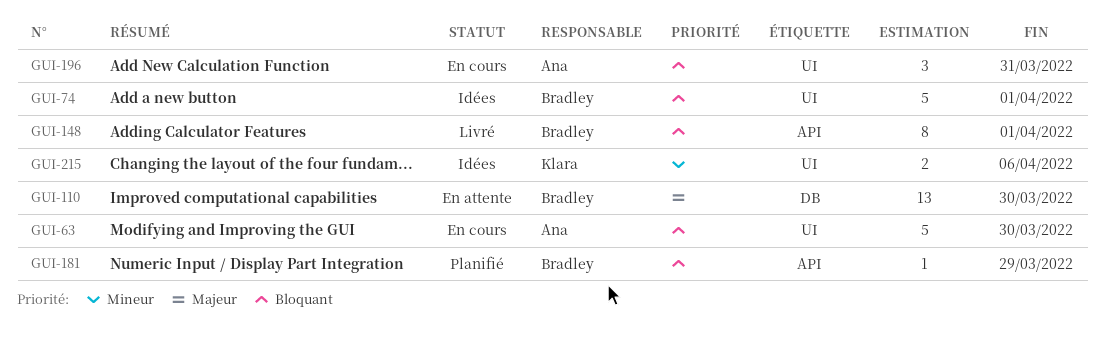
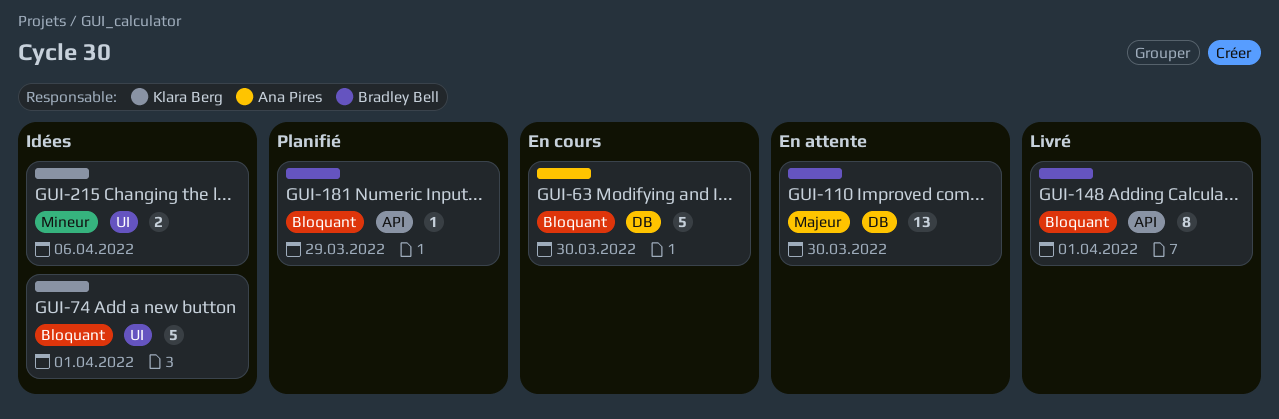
GUI-63, label: UI -> DB
GUI-74, owner: Bradley Bell -> Klara Berg
GUI-196: present -> none

